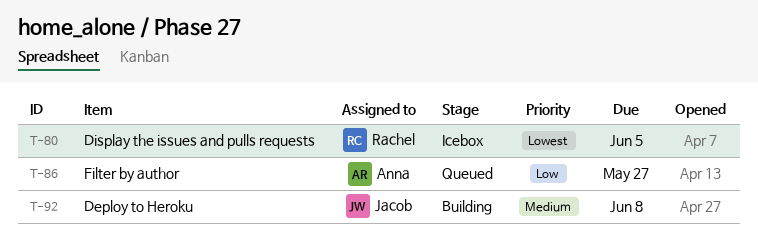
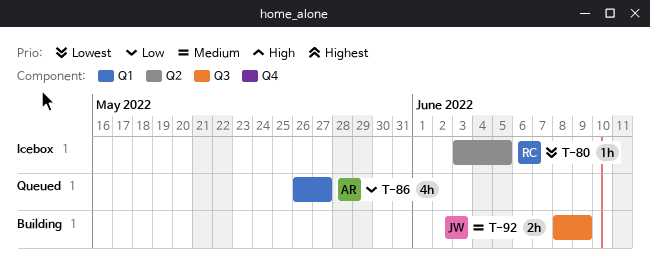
T-92, due: Jun 8 -> Jun 9

